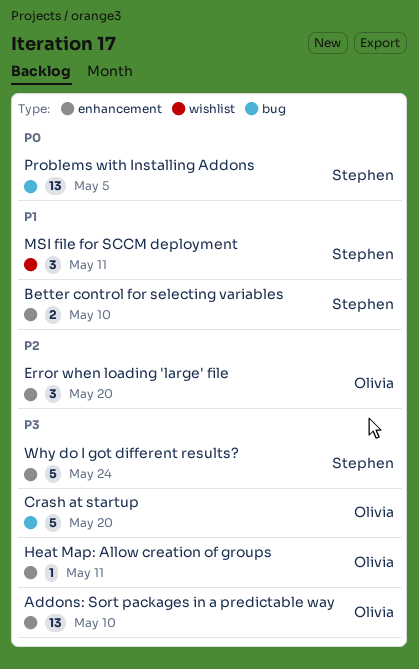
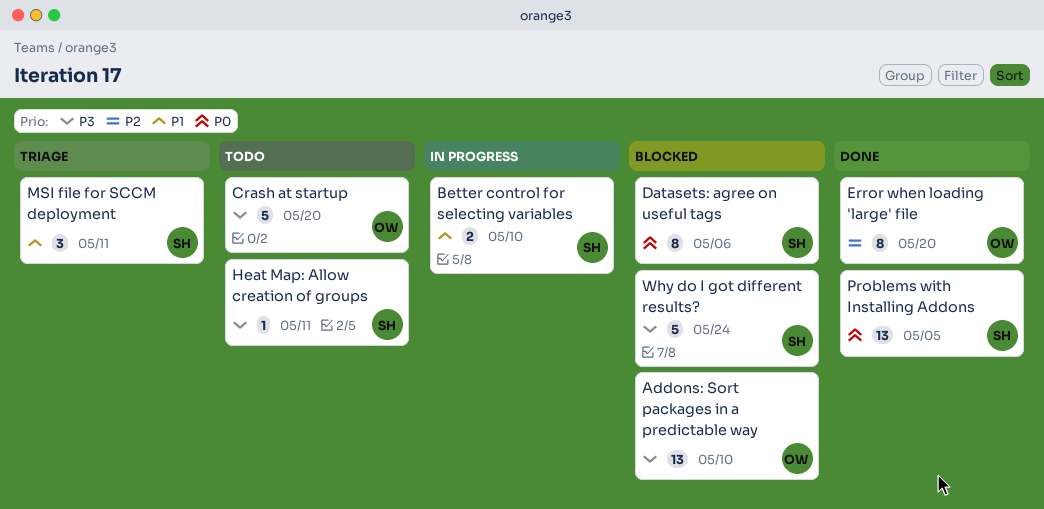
Datasets: agree on useful tags: none -> present
Error when loading 'large' file, estimate: 3 -> 8
Heat Map: Allow creation of groups, owner: Olivia -> Stephen

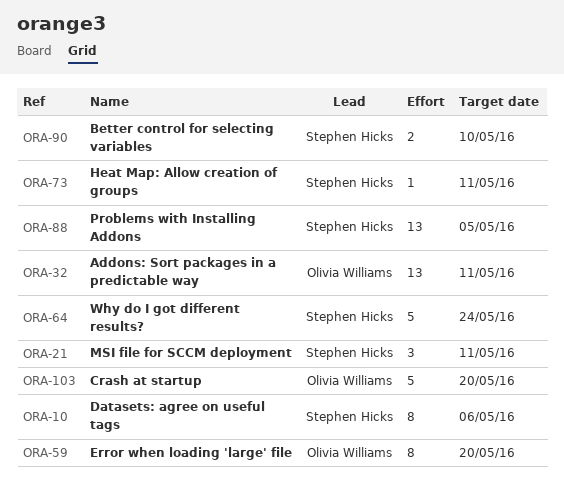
Addons: Sort packages in a predictable way, due: May 10 -> May 11

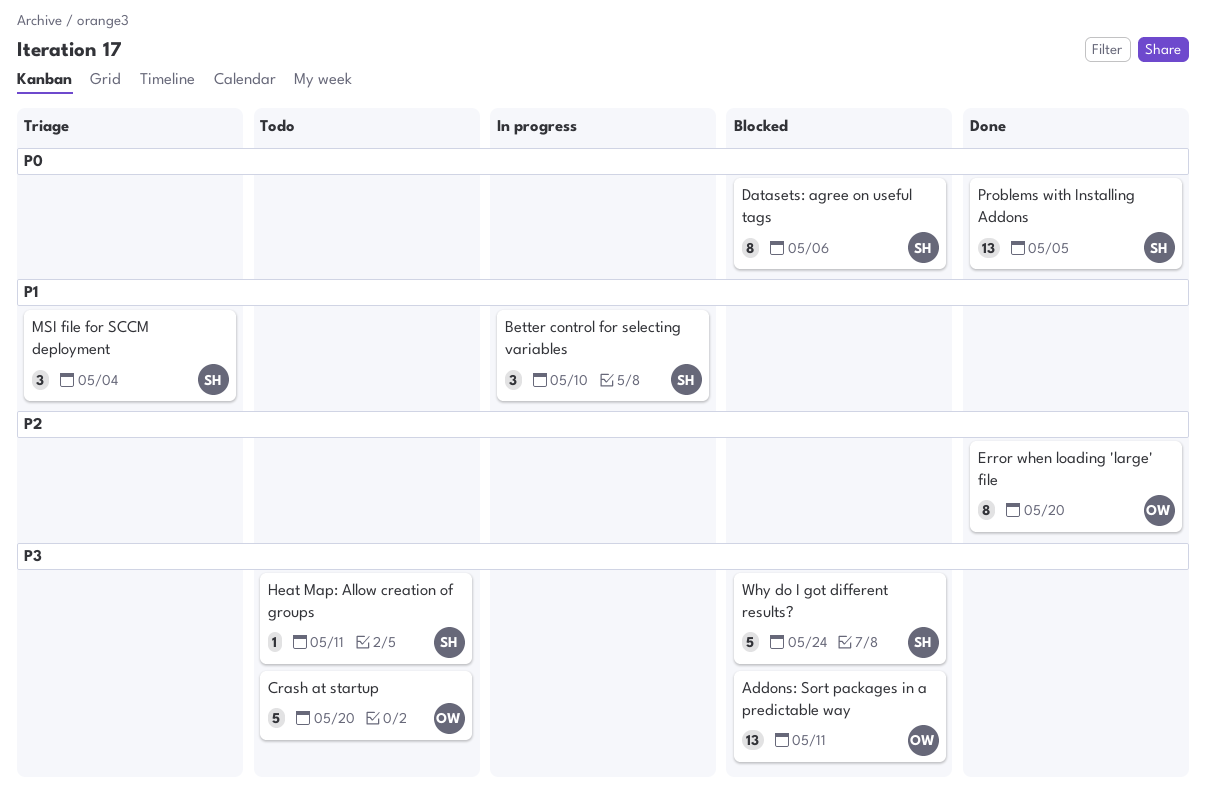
Better control for selecting variables, estimate: 2 -> 3
MSI file for SCCM deployment, due: May 11 -> May 4

